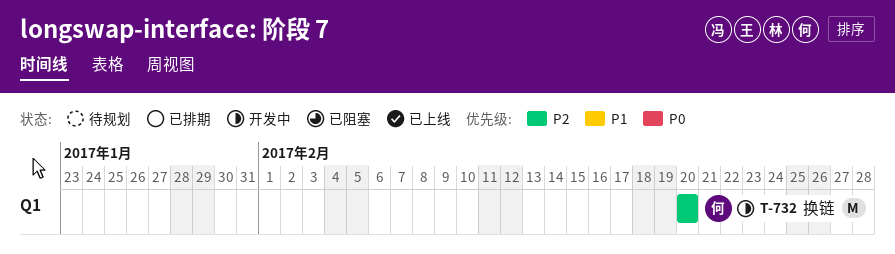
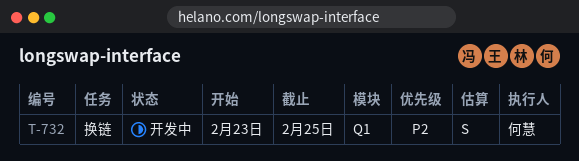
T-732, estimate: M -> S
T-732, start: Feb 20 -> Feb 23
T-732, due: Feb 20 -> Feb 25

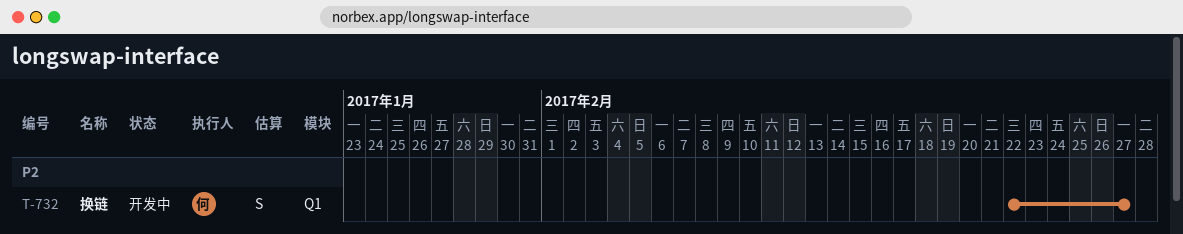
T-732, start: Feb 23 -> Feb 22
T-732, due: Feb 25 -> Feb 27

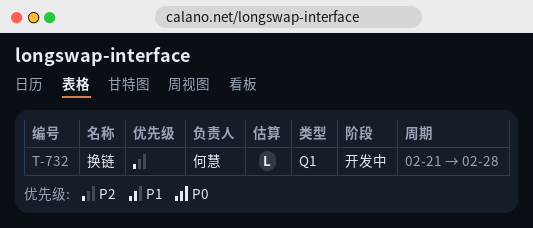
T-732, estimate: S -> L
T-732, start: Feb 22 -> Feb 21
T-732, due: Feb 27 -> Feb 28

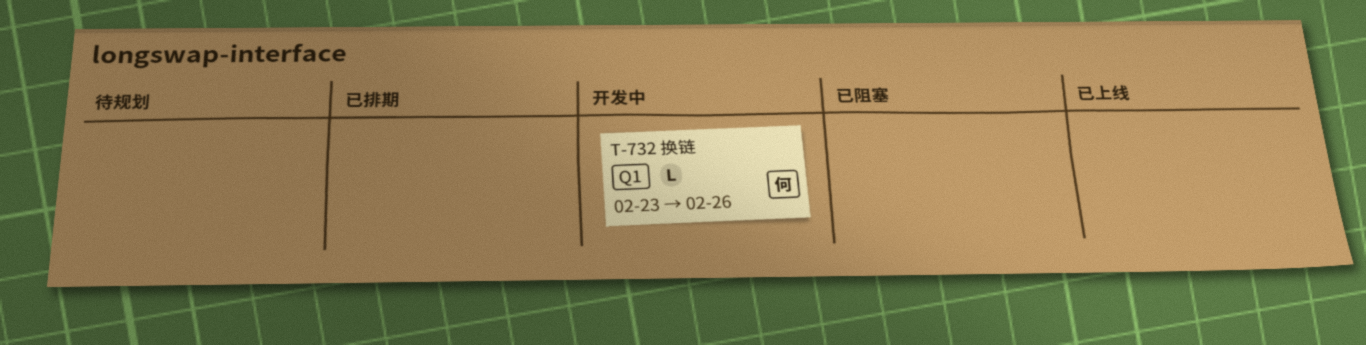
T-732, start: Feb 21 -> Feb 23
T-732, due: Feb 28 -> Feb 26

